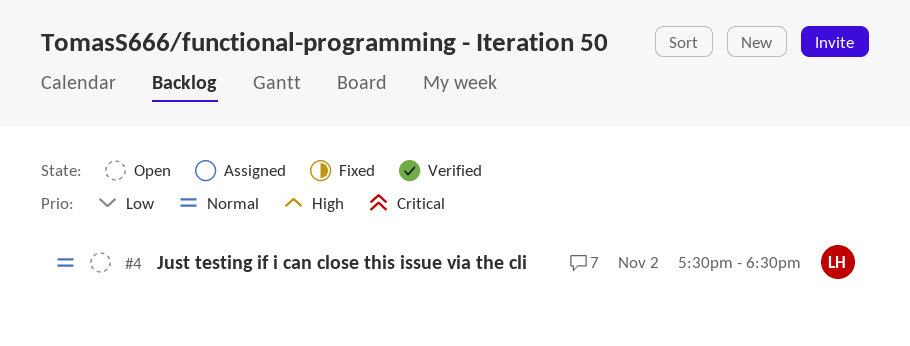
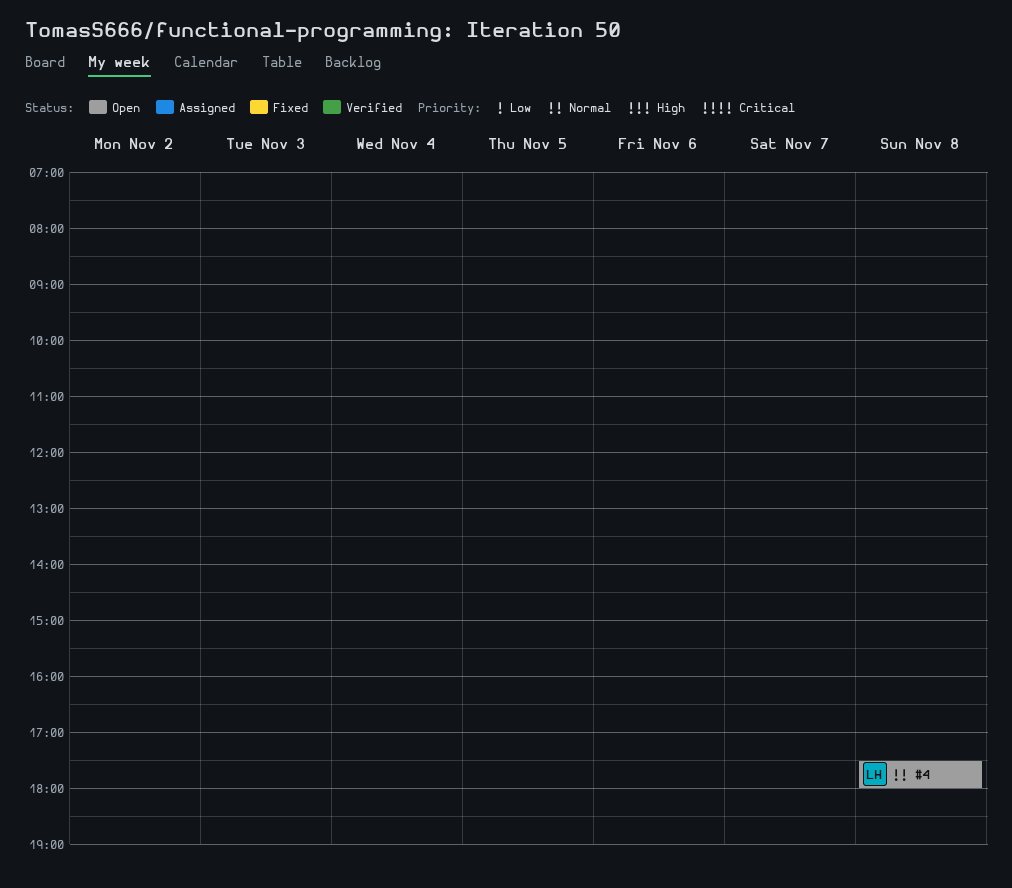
#4, day: Nov 2 -> Nov 8
#4, ends: 18:30 -> 18:00

